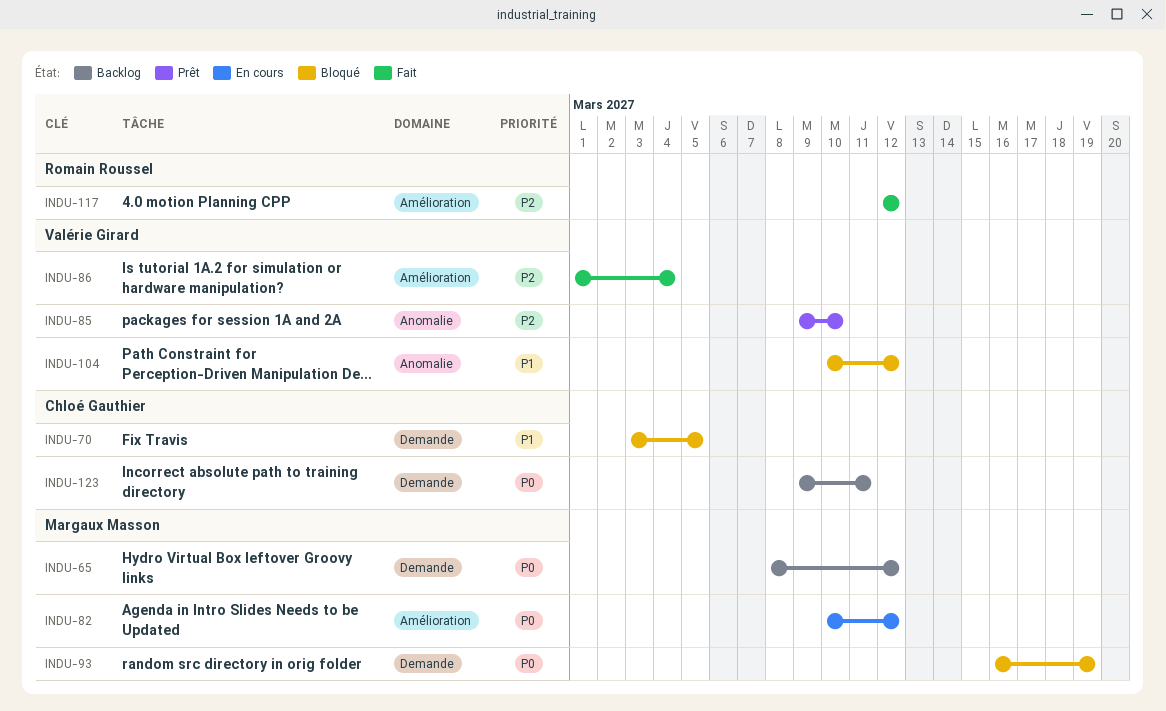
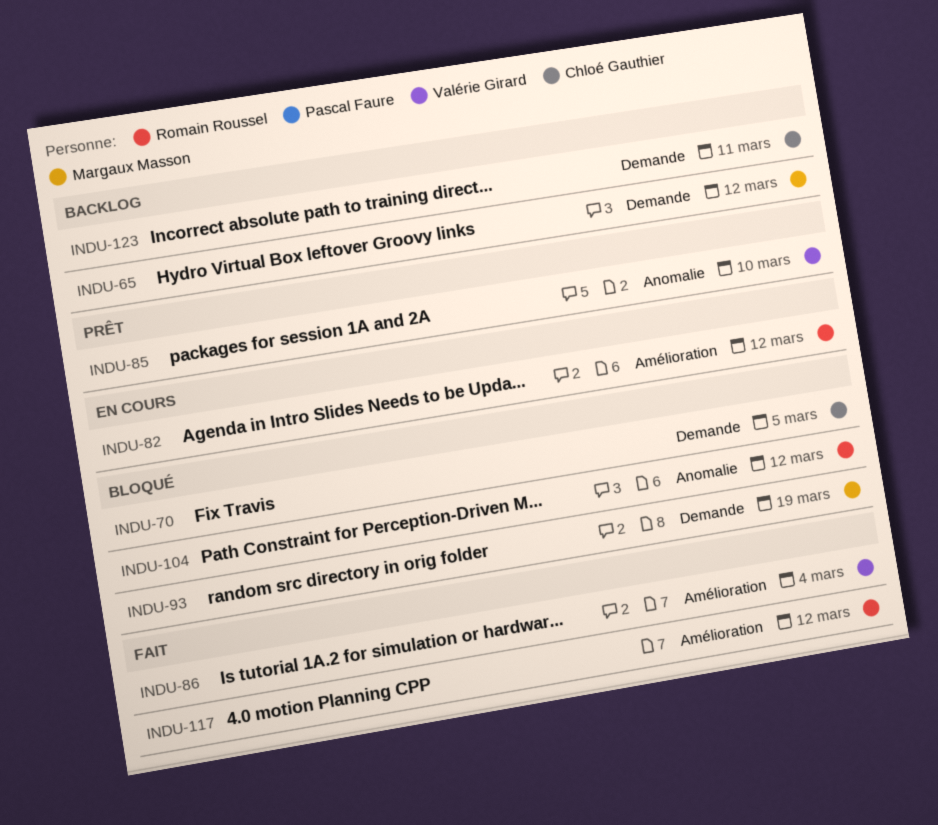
INDU-82, owner: Margaux Masson -> Romain Roussel
INDU-104, owner: Valérie Girard -> Romain Roussel

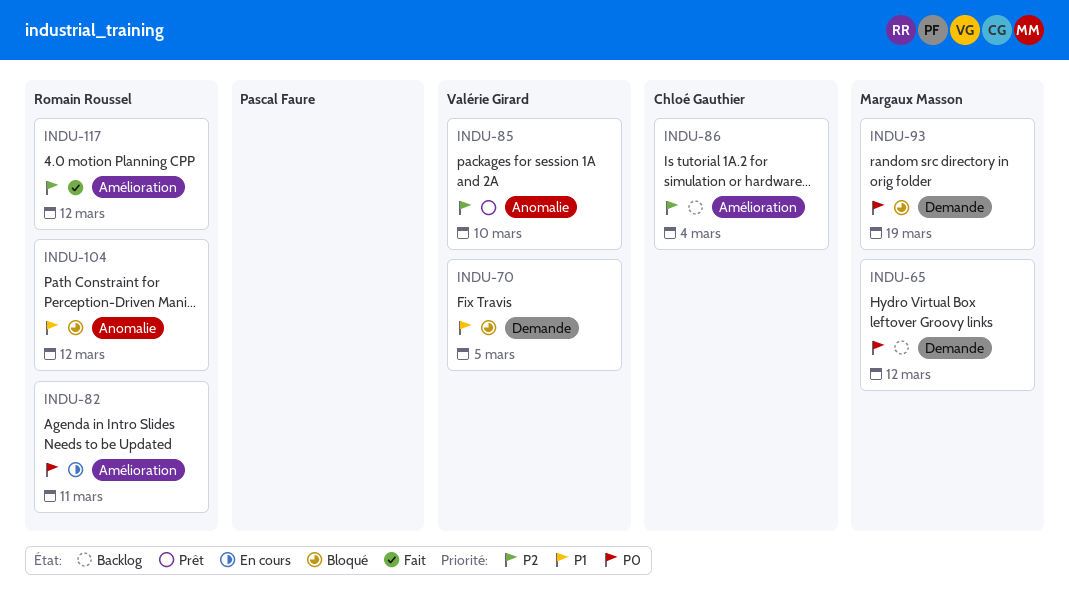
INDU-70, owner: Chloé Gauthier -> Valérie Girard
INDU-82, due: Mar 12 -> Mar 11
INDU-86, status: Fait -> Backlog
INDU-86, owner: Valérie Girard -> Chloé Gauthier
INDU-123: present -> none

